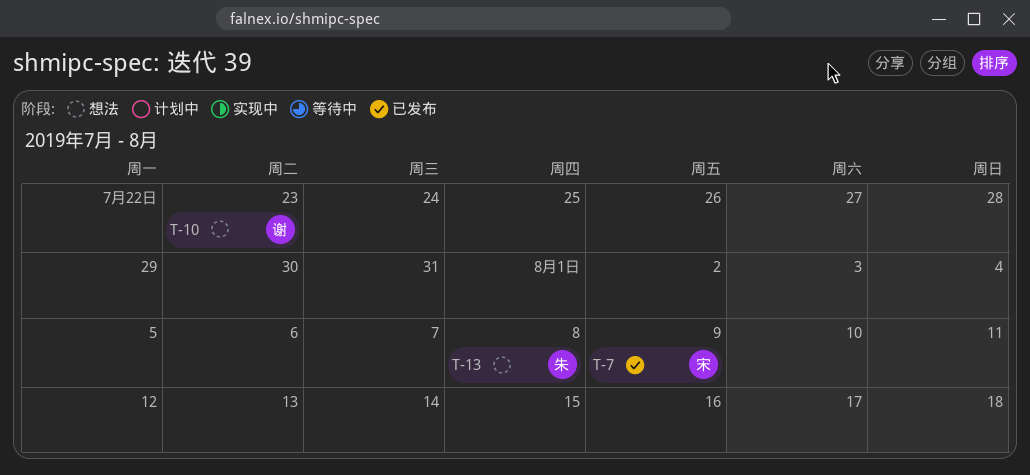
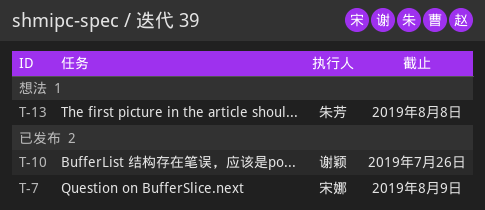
T-10, status: 想法 -> 已发布
T-10, due: Jul 23 -> Jul 26

